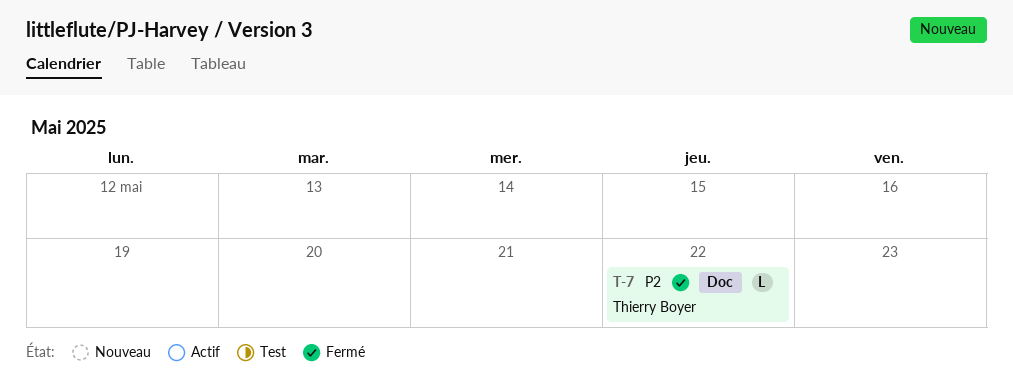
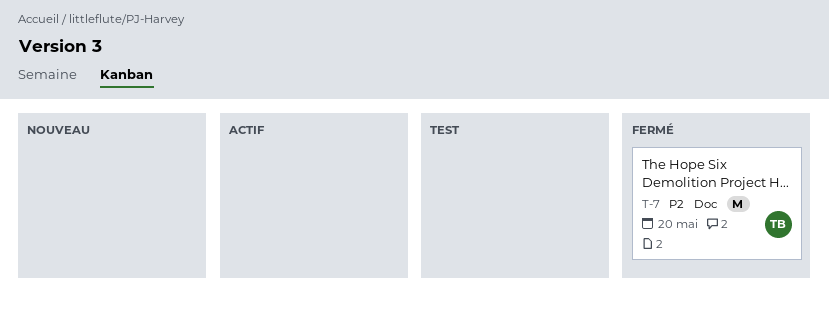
T-7, estimate: L -> M
T-7, due: May 22 -> May 20

